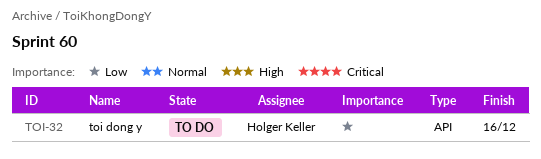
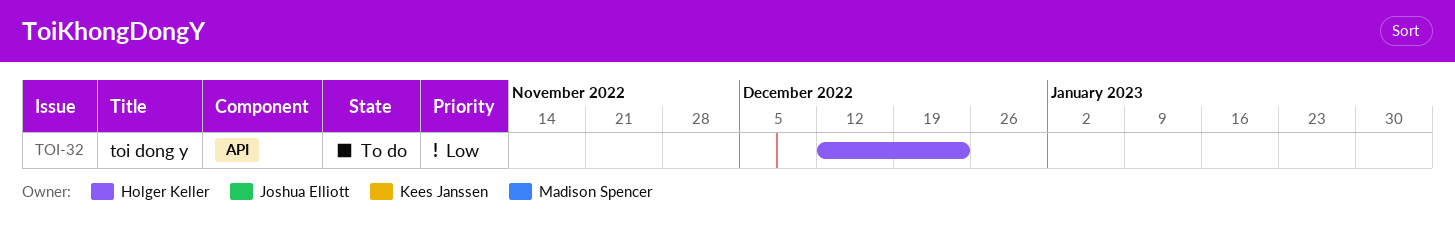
TOI-32, due: Dec 16 -> Dec 23

